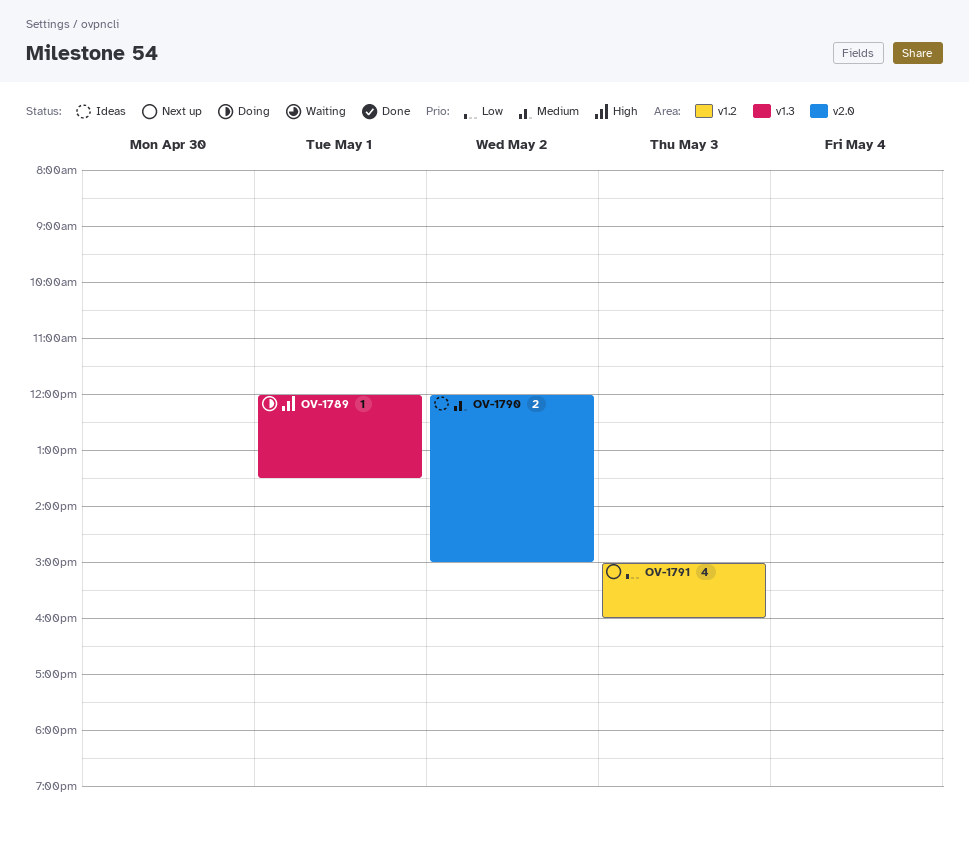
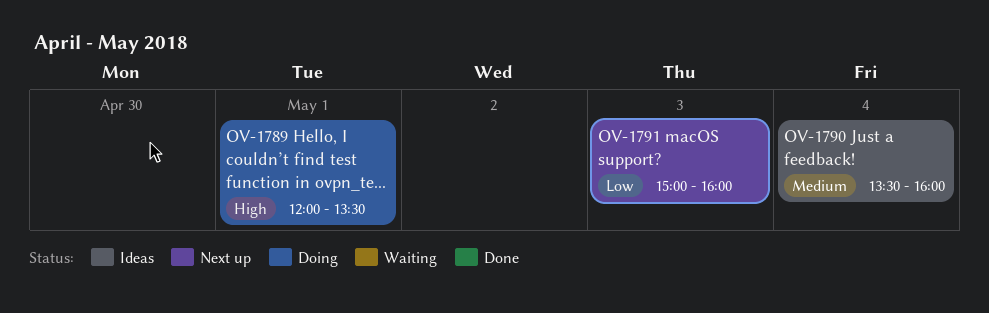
OV-1790, day: May 2 -> May 4
OV-1790, begins: 12:00 -> 13:30
OV-1790, ends: 15:00 -> 16:00

